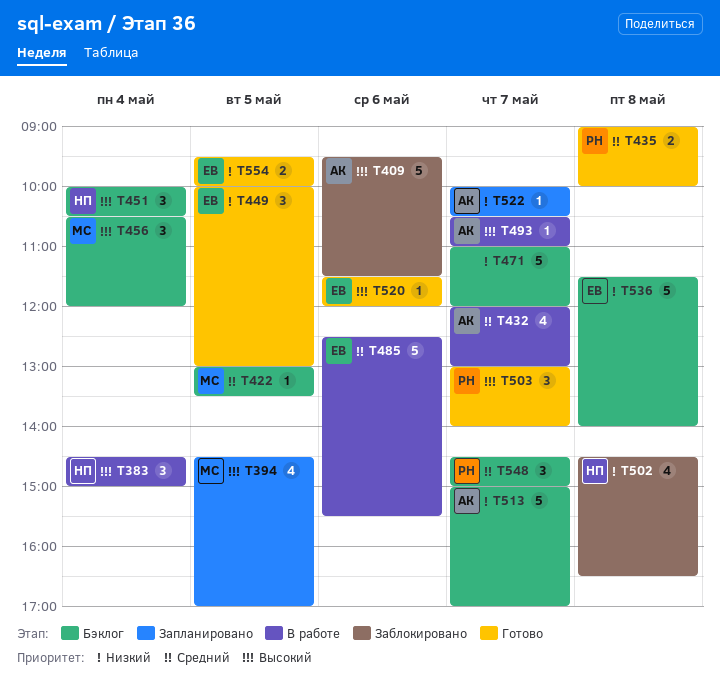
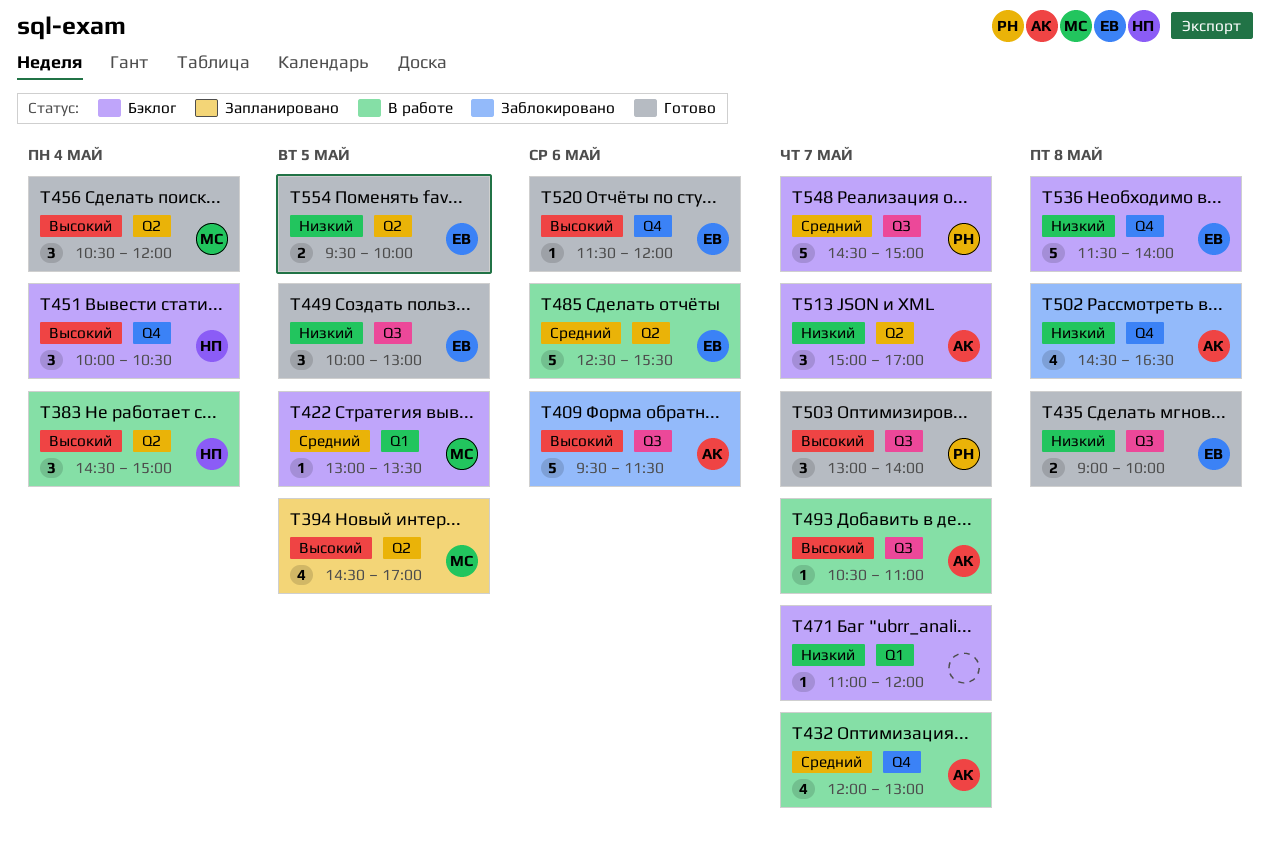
T435, owner: РН -> ЕВ
T435, priority: Средний -> Низкий
T456, status: Бэклог -> Готово
T471, estimate: 5 -> 1
T502, owner: НП -> АК
T513, estimate: 5 -> 3
T522: present -> none
T548, estimate: 3 -> 5

